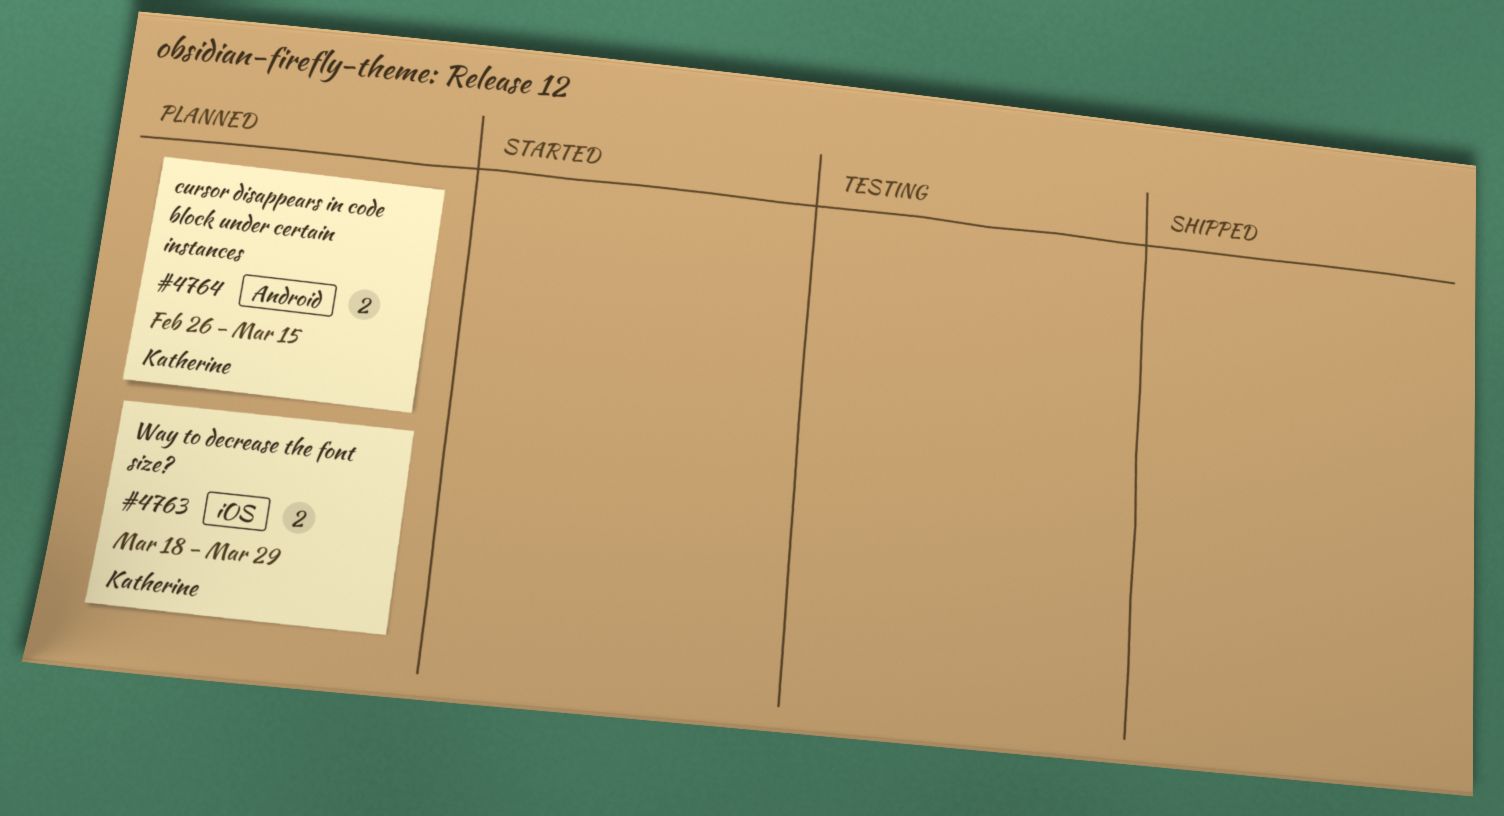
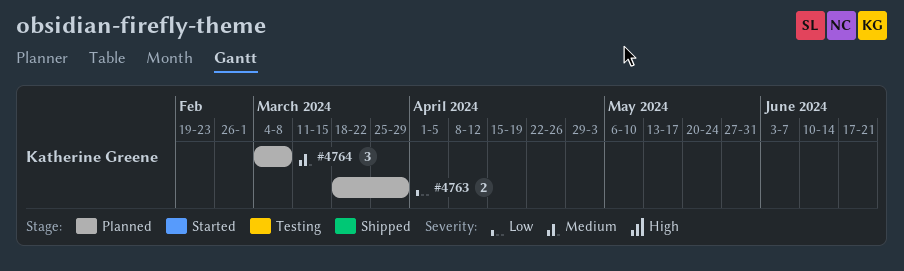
#4764, estimate: 2 -> 3
#4764, start: Feb 26 -> Mar 4
#4764, due: Mar 15 -> Mar 8

